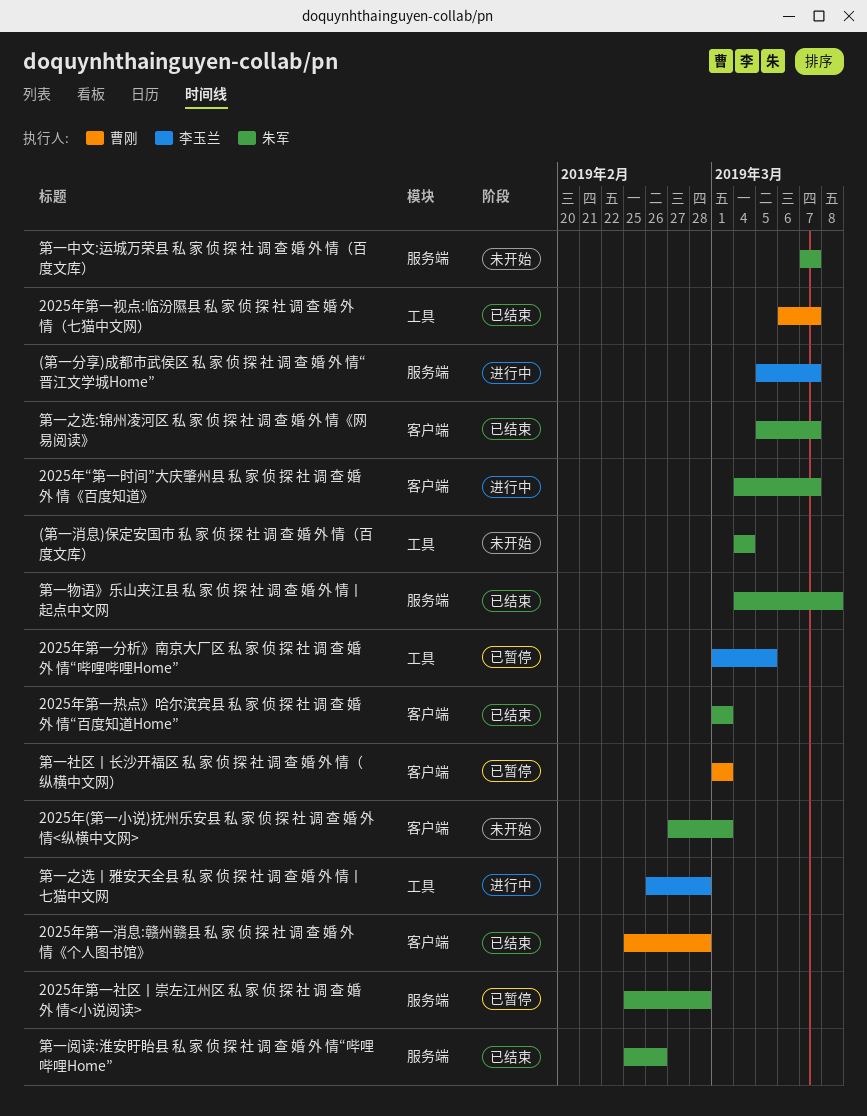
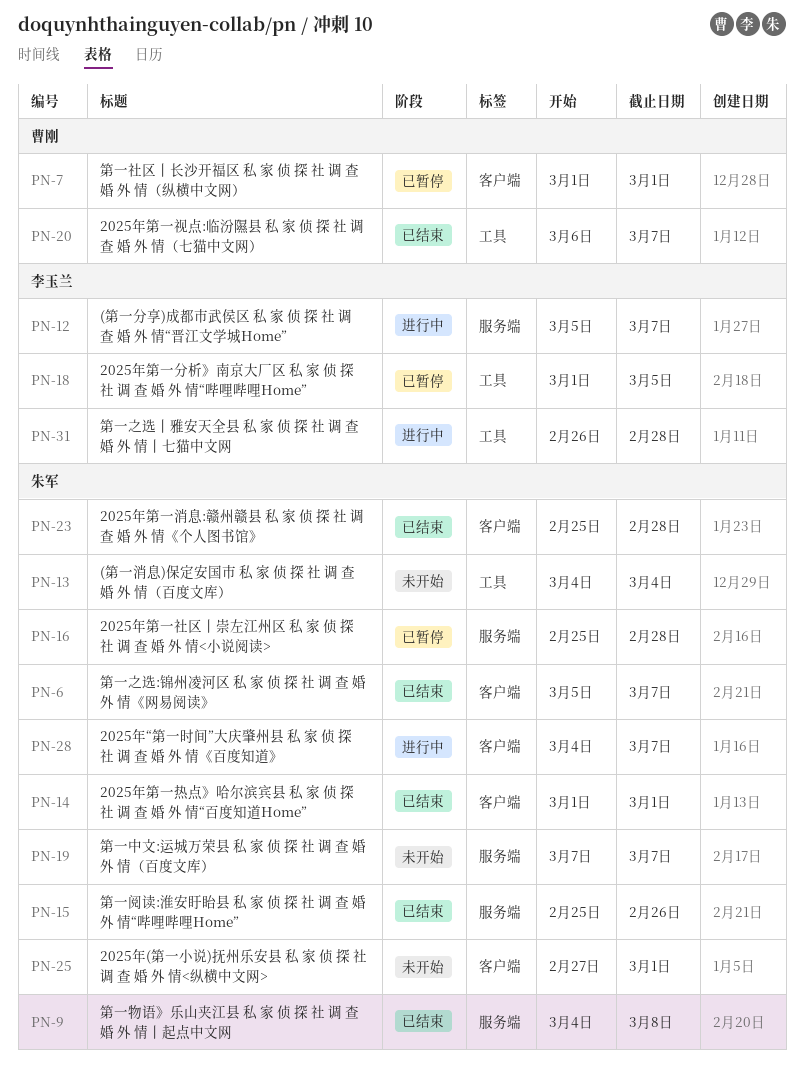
2025年第一消息:赣州赣县 私 家 侦 探 社 调 查 婚 外 情《个人图书馆》, owner: 曹刚 -> 朱军

